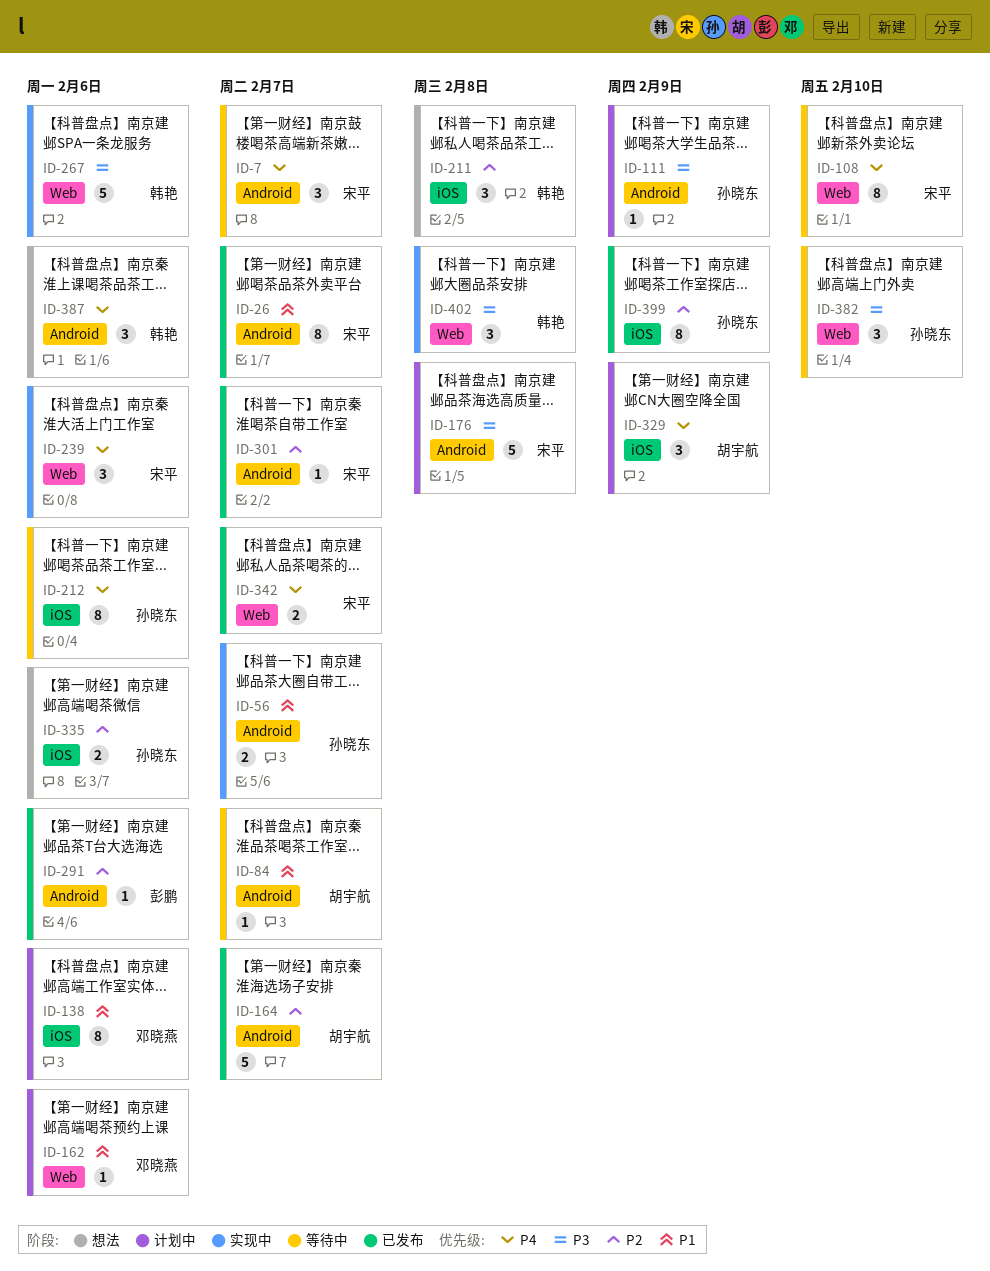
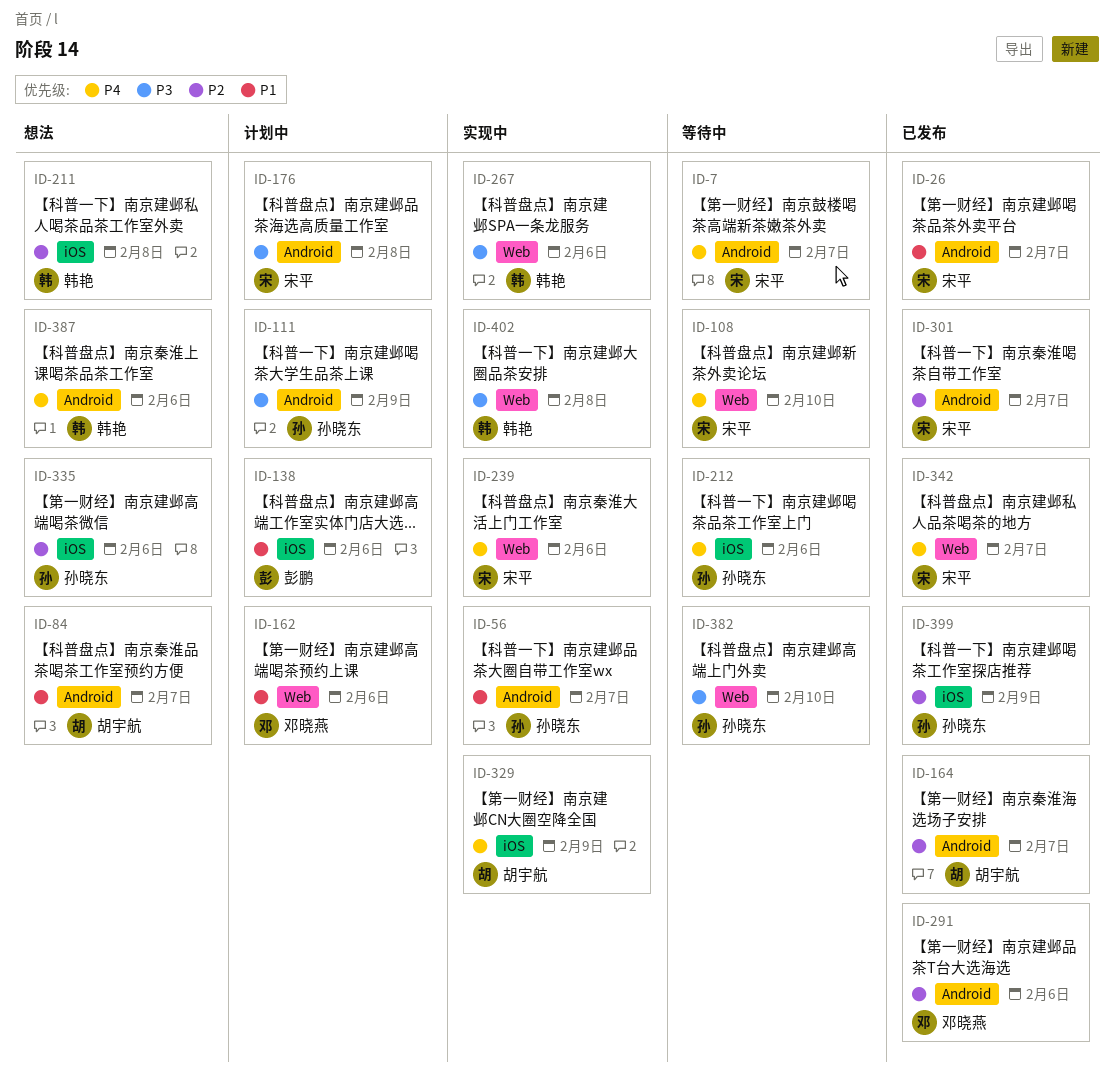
ID-84, status: 等待中 -> 想法
ID-138, owner: 邓晓燕 -> 彭鹏
ID-291, owner: 彭鹏 -> 邓晓燕
ID-329, status: 计划中 -> 实现中

